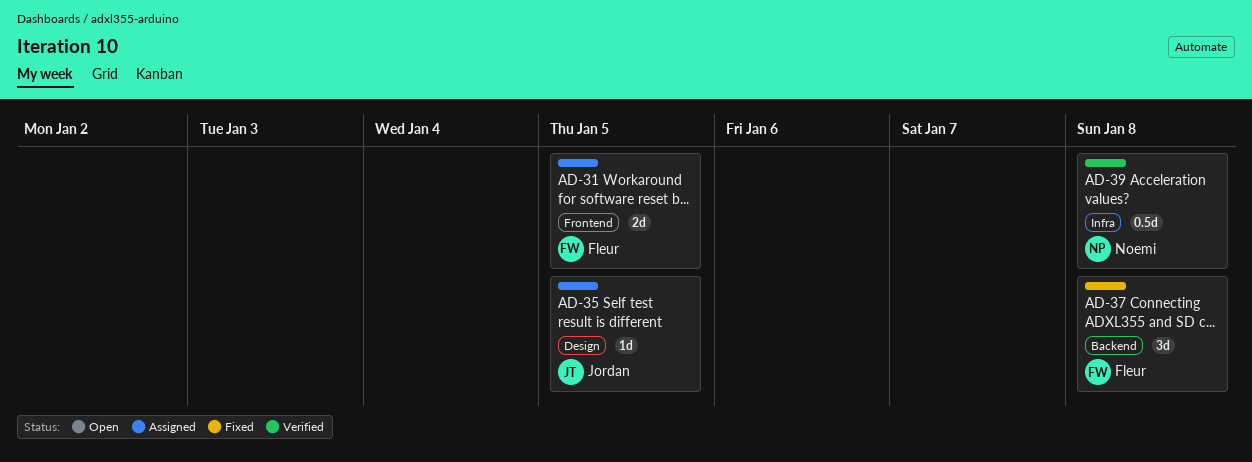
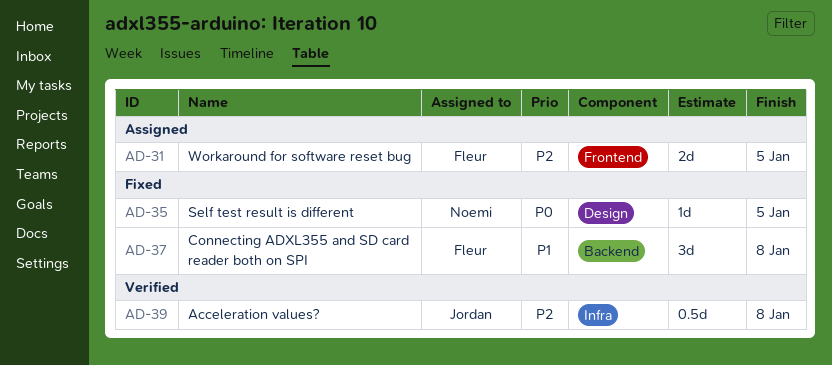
AD-35, status: Assigned -> Fixed
AD-35, owner: Jordan -> Noemi
AD-39, owner: Noemi -> Jordan

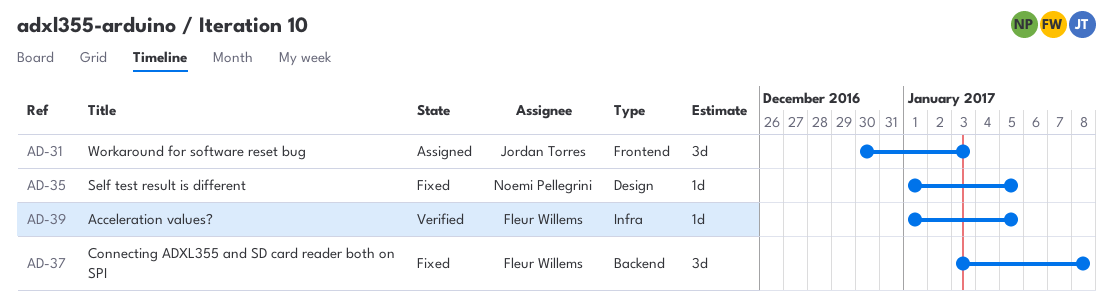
AD-31, owner: Fleur Willems -> Jordan Torres
AD-31, estimate: 2d -> 3d
AD-31, due: Jan 5 -> Jan 3
AD-39, owner: Jordan Torres -> Fleur Willems
AD-39, estimate: 0.5d -> 1d
AD-39, due: Jan 8 -> Jan 5

